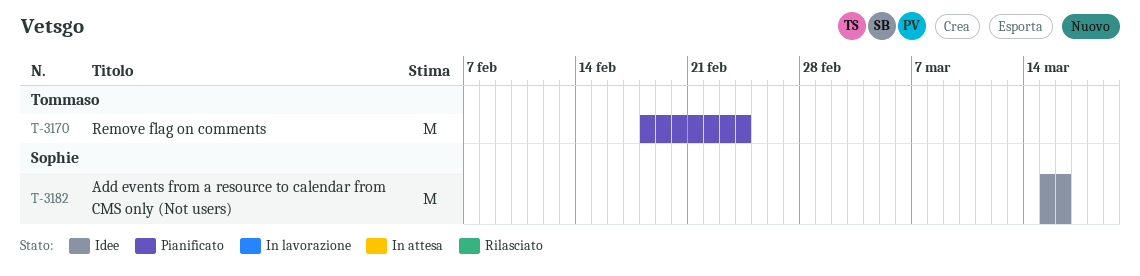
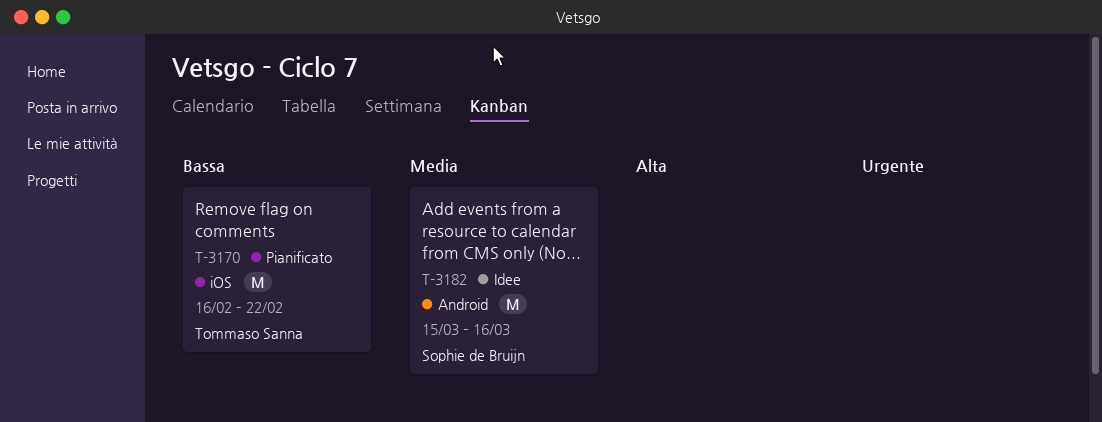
T-3170, start: Feb 18 -> Feb 16
T-3170, due: Feb 24 -> Feb 22

